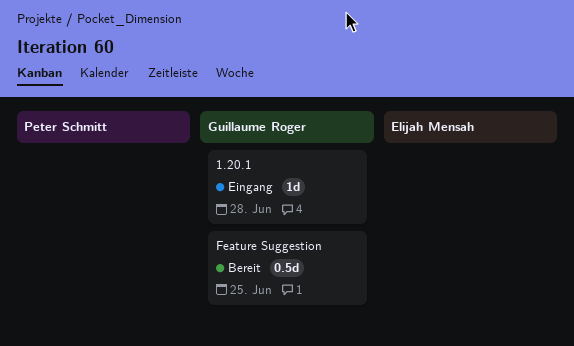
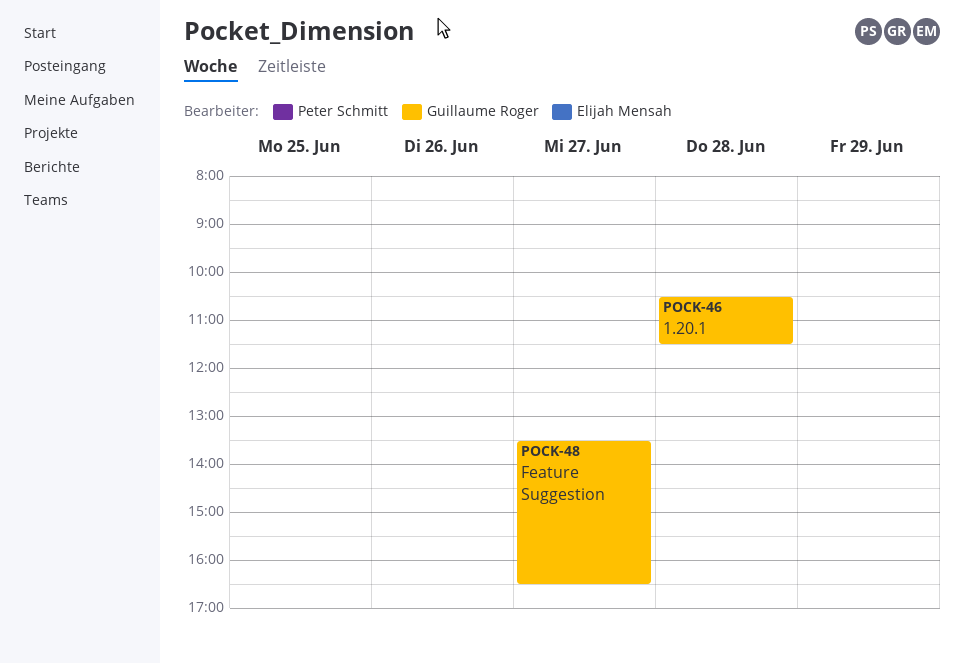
Feature Suggestion, day: Jun 25 -> Jun 27

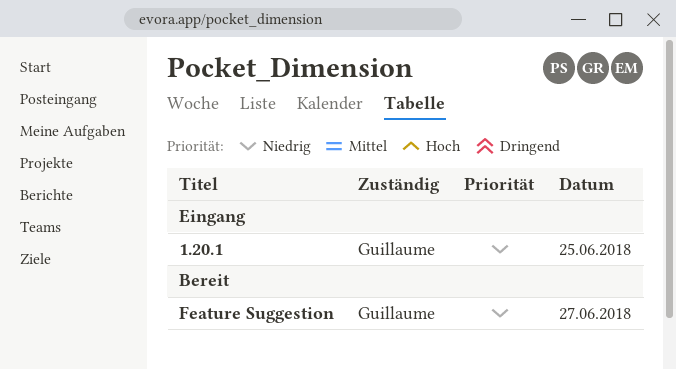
1.20.1, day: Jun 28 -> Jun 25

